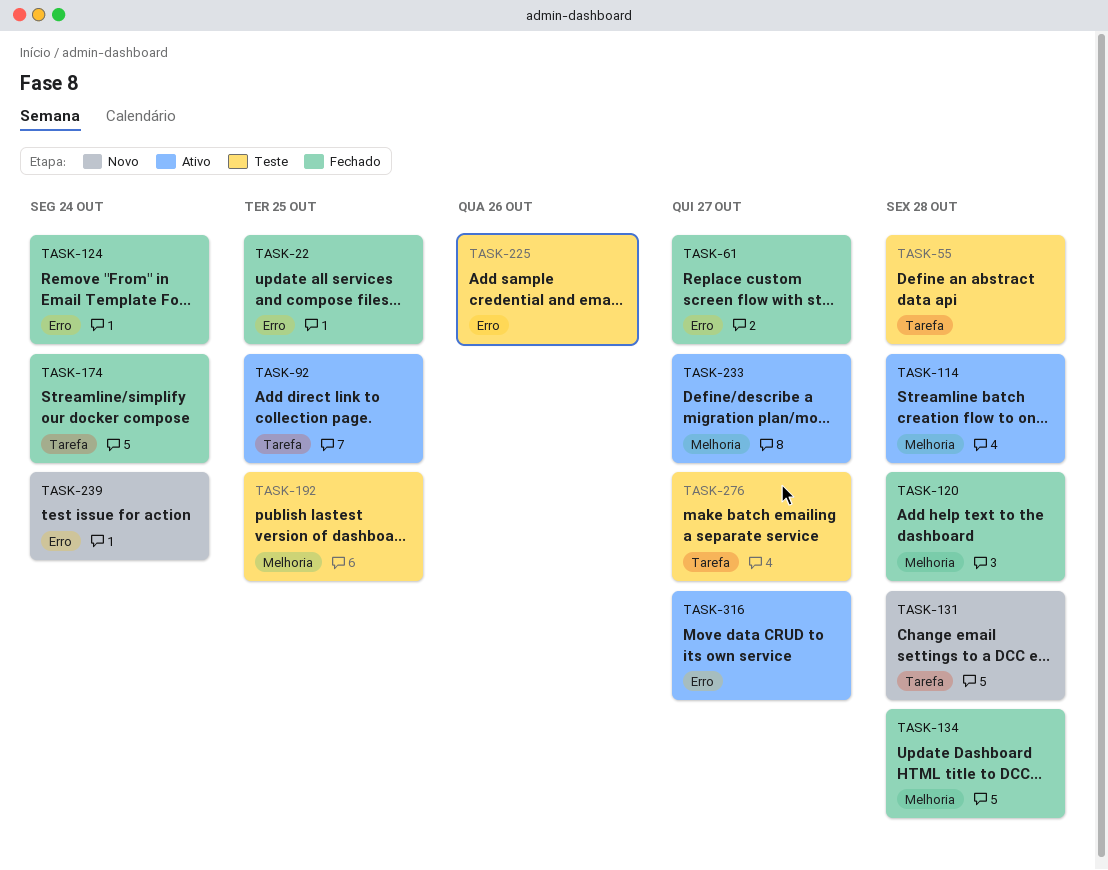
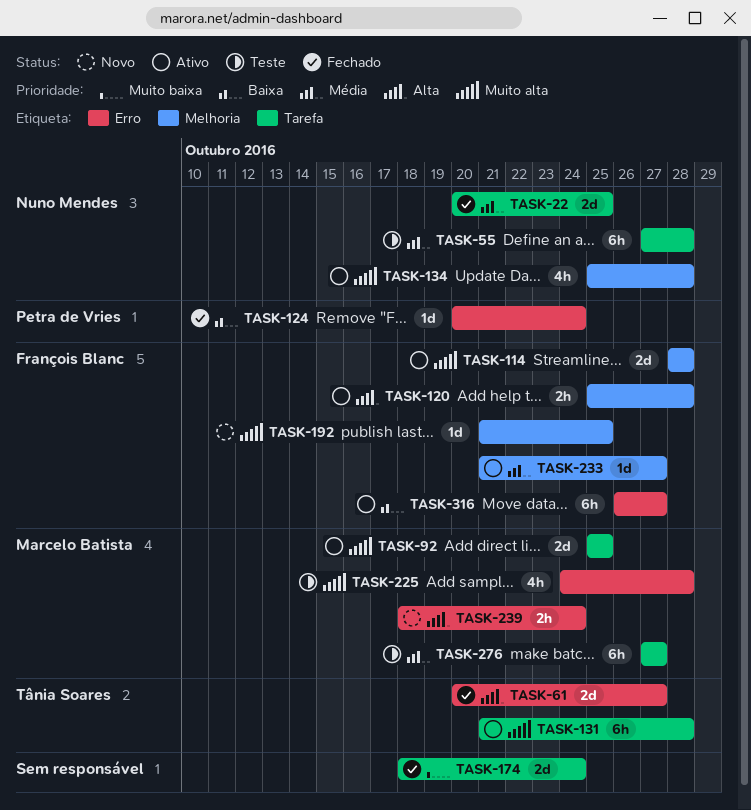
TASK-22, label: Erro -> Tarefa
TASK-120, status: Fechado -> Ativo
TASK-131, status: Novo -> Ativo
TASK-134, status: Fechado -> Ativo
TASK-192, status: Teste -> Novo
TASK-225, due: Oct 26 -> Oct 28

